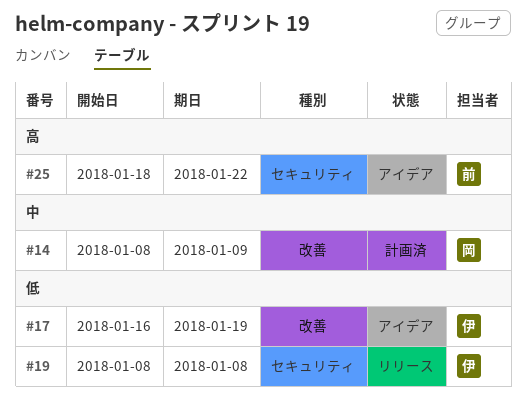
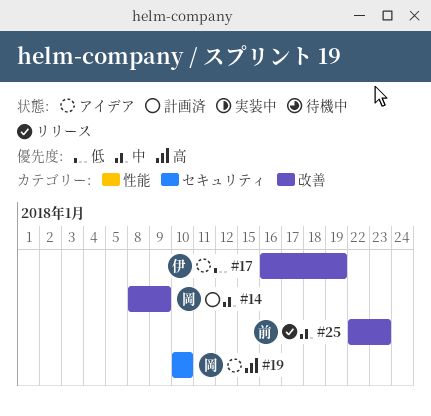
#19, status: リリース -> アイデア
#19, owner: 伊 -> 岡
#19, priority: 低 -> 高
#19, start: Jan 8 -> Jan 10
#19, due: Jan 8 -> Jan 10
#25, status: アイデア -> リリース
#25, priority: 高 -> 中
#25, label: セキュリティ -> 改善
#25, start: Jan 18 -> Jan 22
#25, due: Jan 22 -> Jan 23

